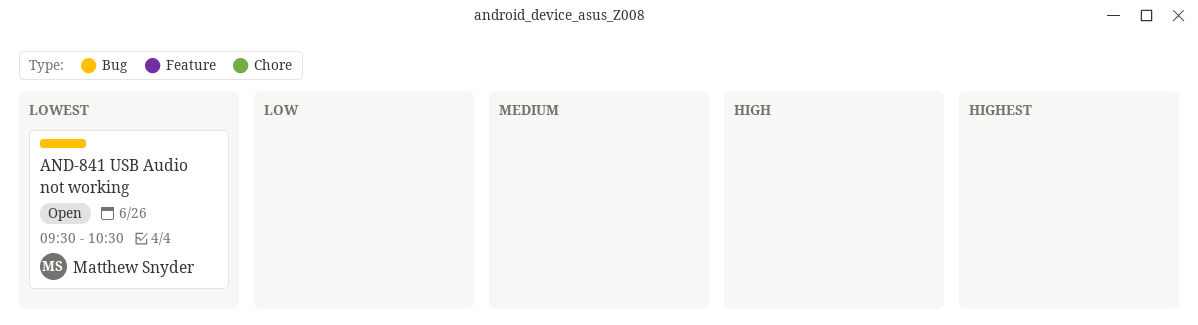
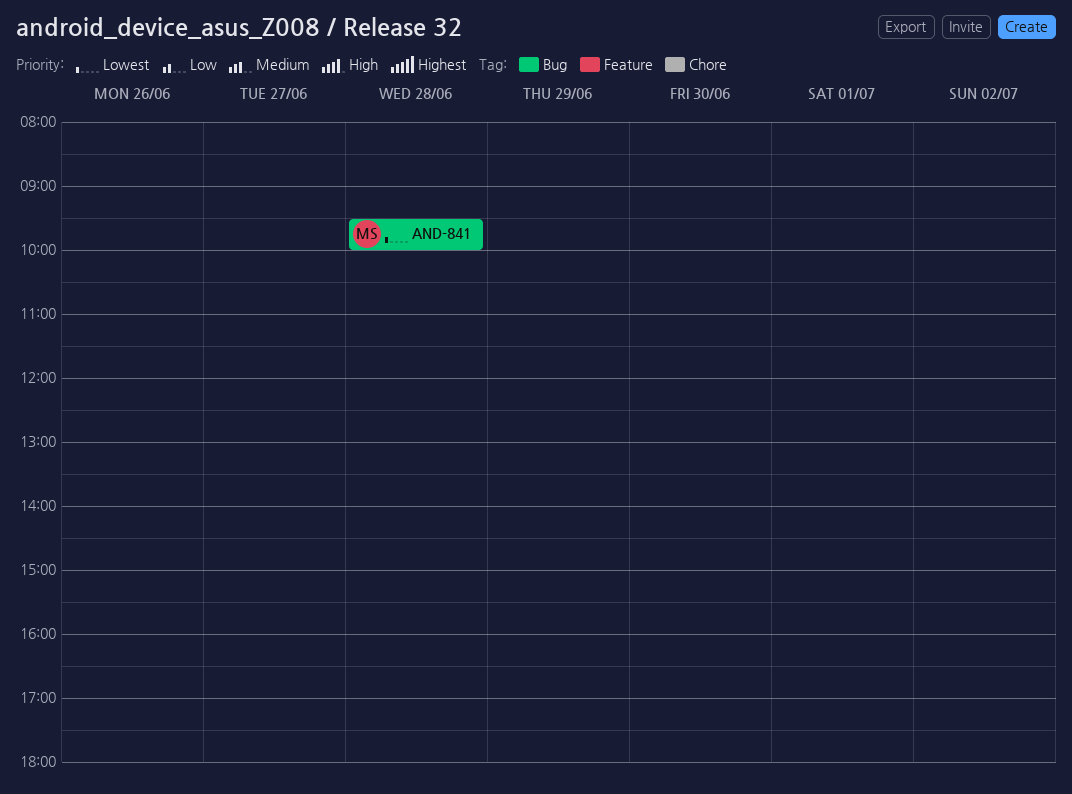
AND-841, day: Jun 26 -> Jun 28
AND-841, ends: 10:30 -> 10:00

